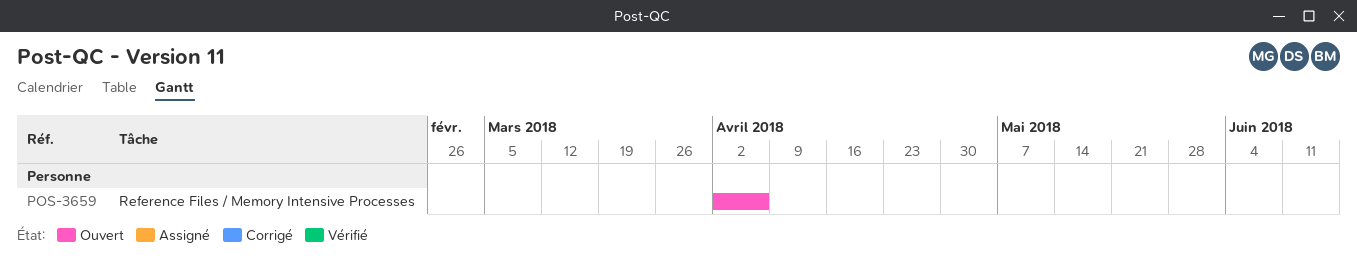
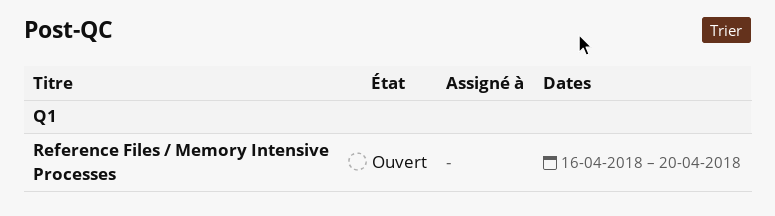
Reference Files / Memory Intensive Processes, start: Apr 2 -> Apr 16
Reference Files / Memory Intensive Processes, due: Apr 6 -> Apr 20

